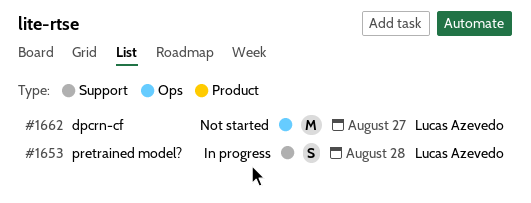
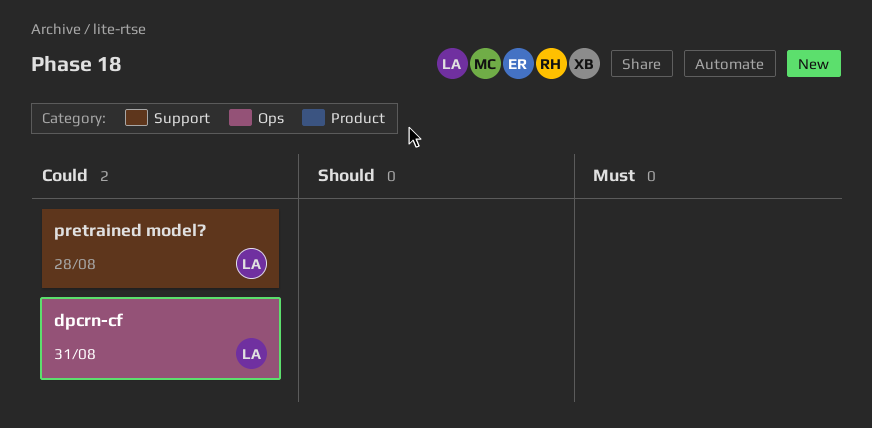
dpcrn-cf, due: Aug 27 -> Aug 31

